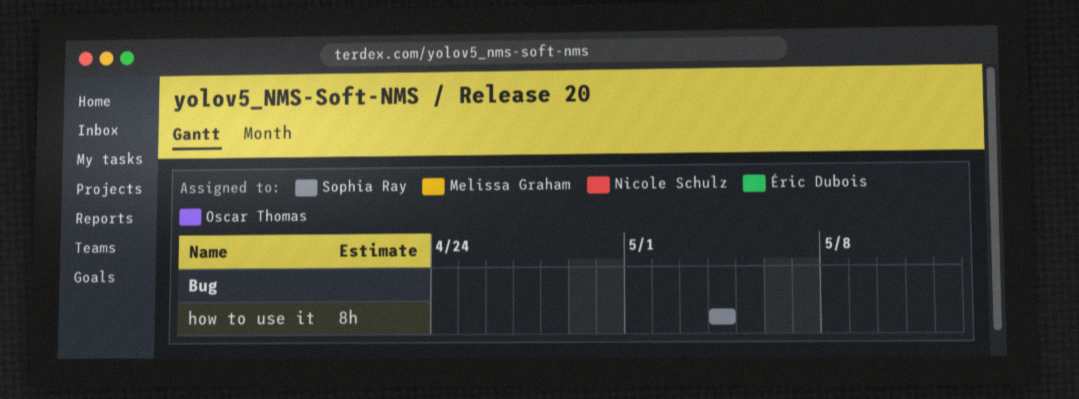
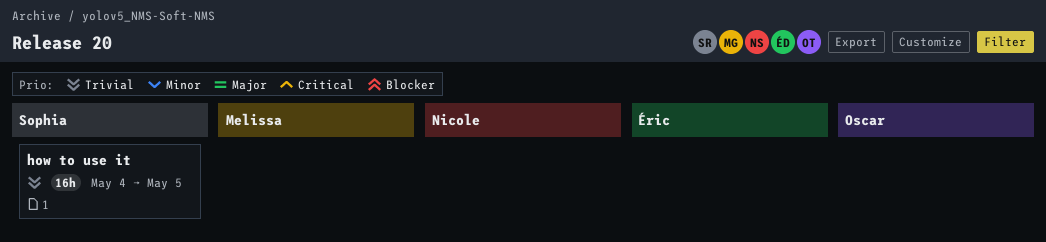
how to use it, estimate: 8h -> 16h
how to use it, due: May 4 -> May 5

